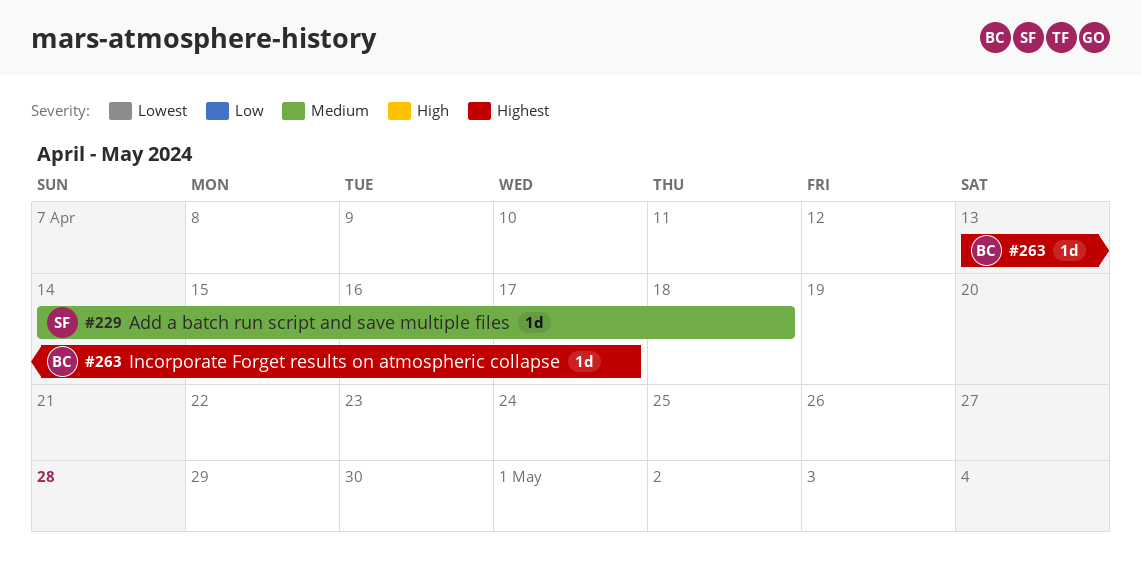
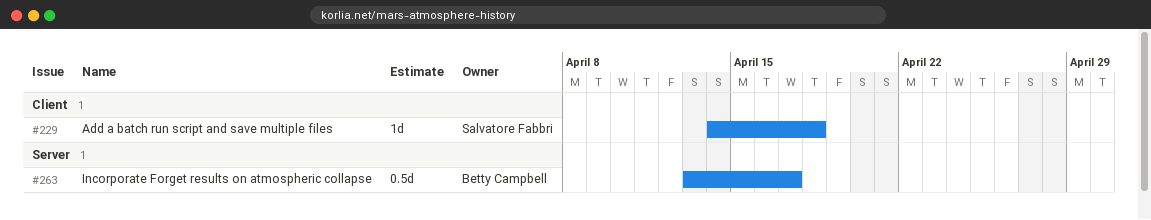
#263, estimate: 1d -> 0.5d

